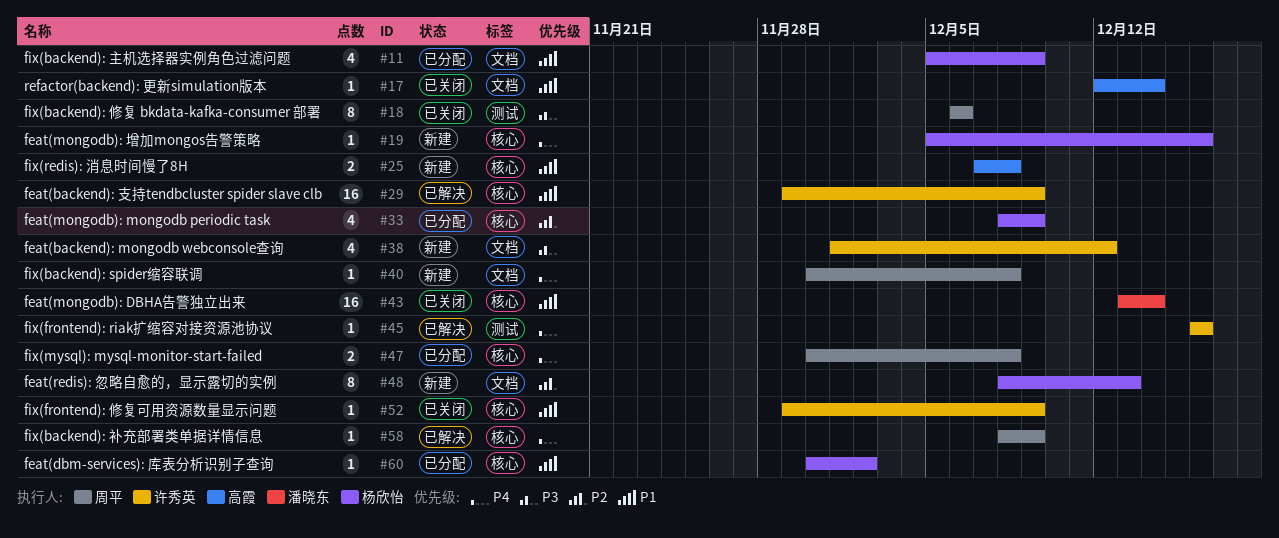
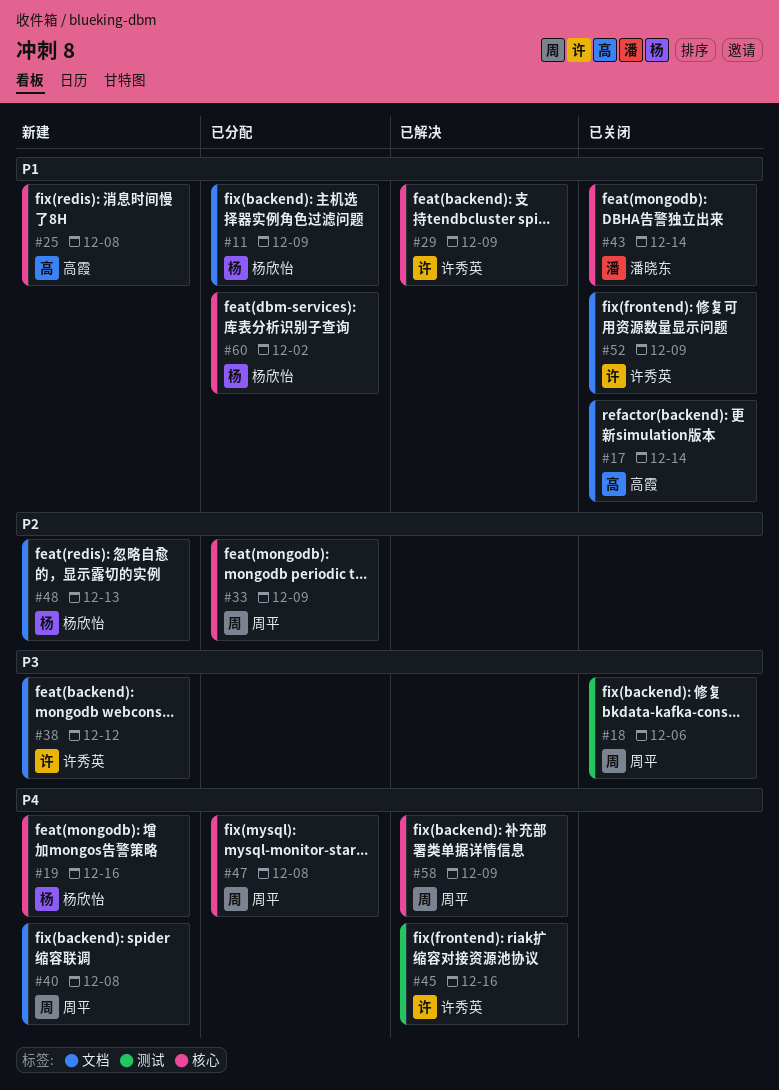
#33, owner: 杨欣怡 -> 周平
#52, label: 核心 -> 文档

